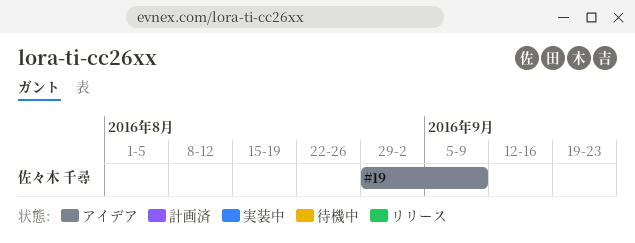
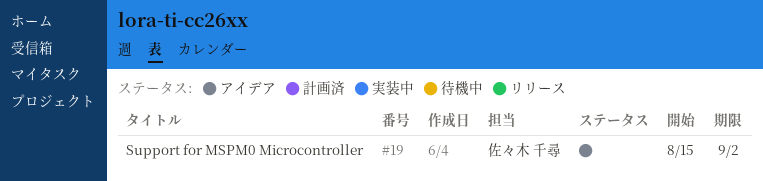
#19, start: Aug 29 -> Aug 15
#19, due: Sep 9 -> Sep 2

